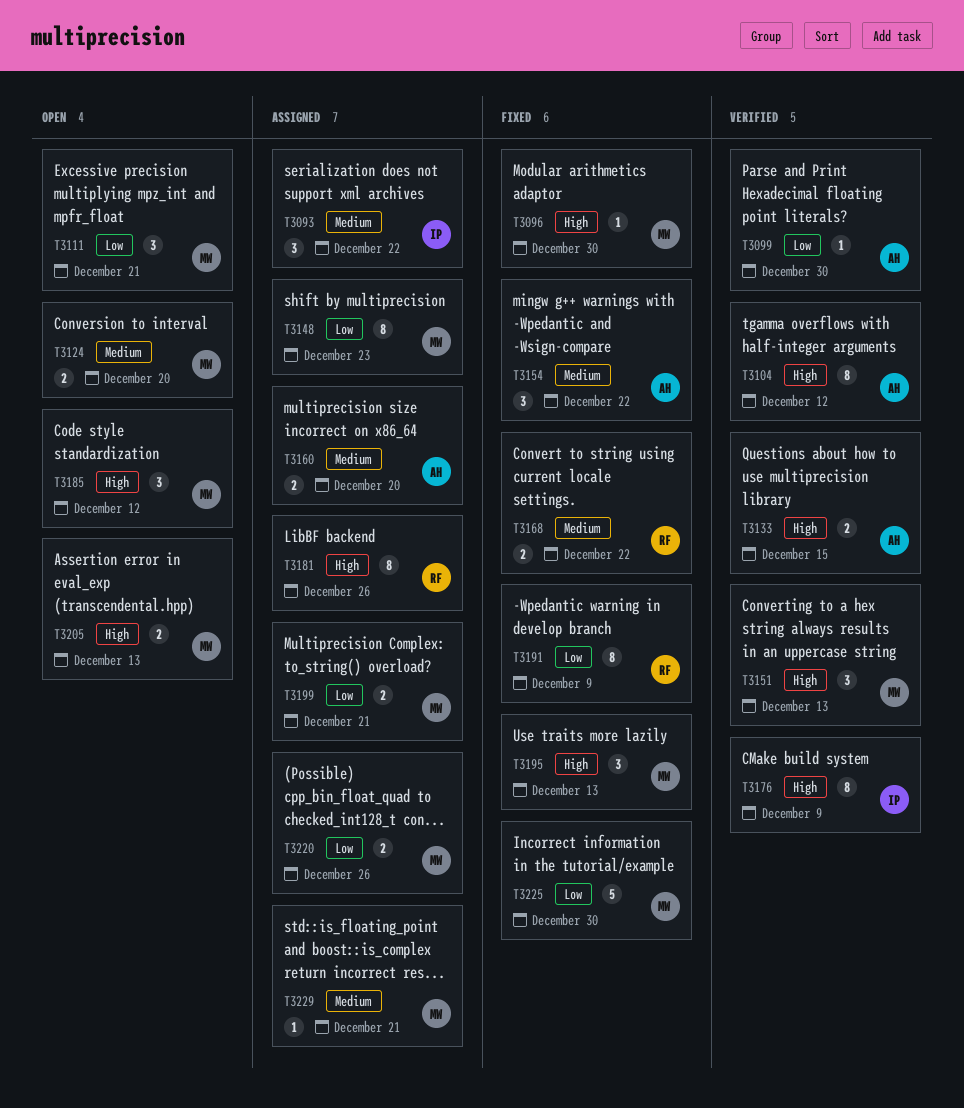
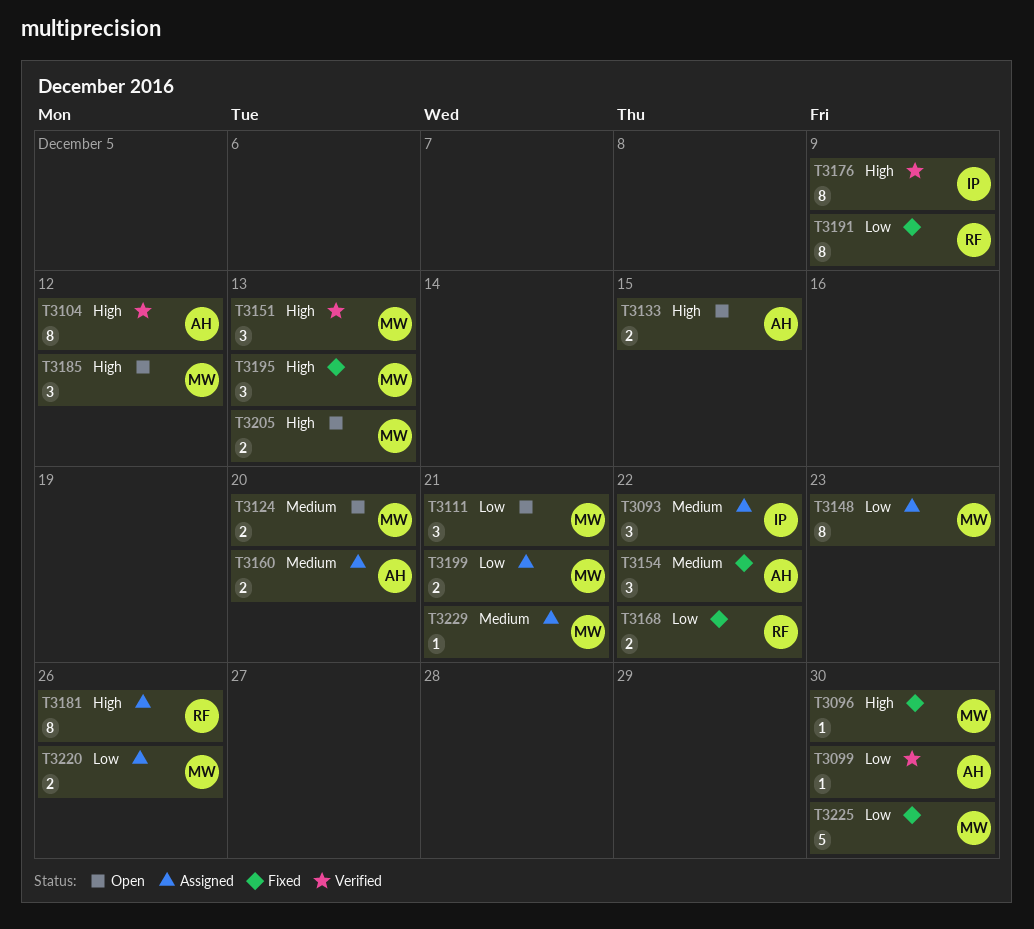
T3133, status: Verified -> Open
T3168, priority: Medium -> Low

